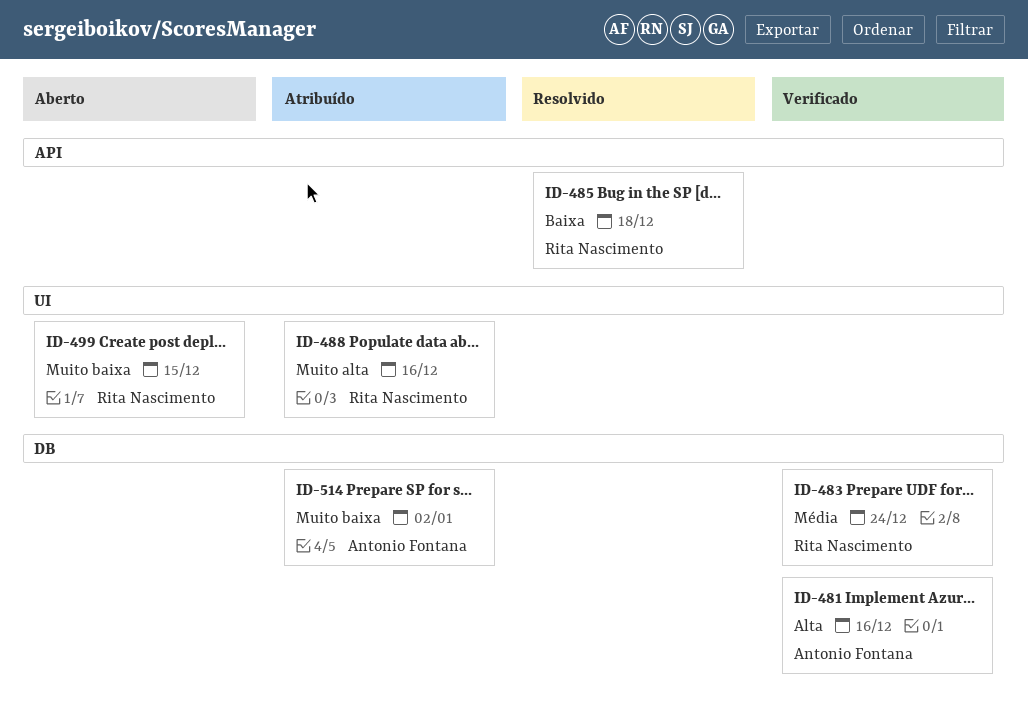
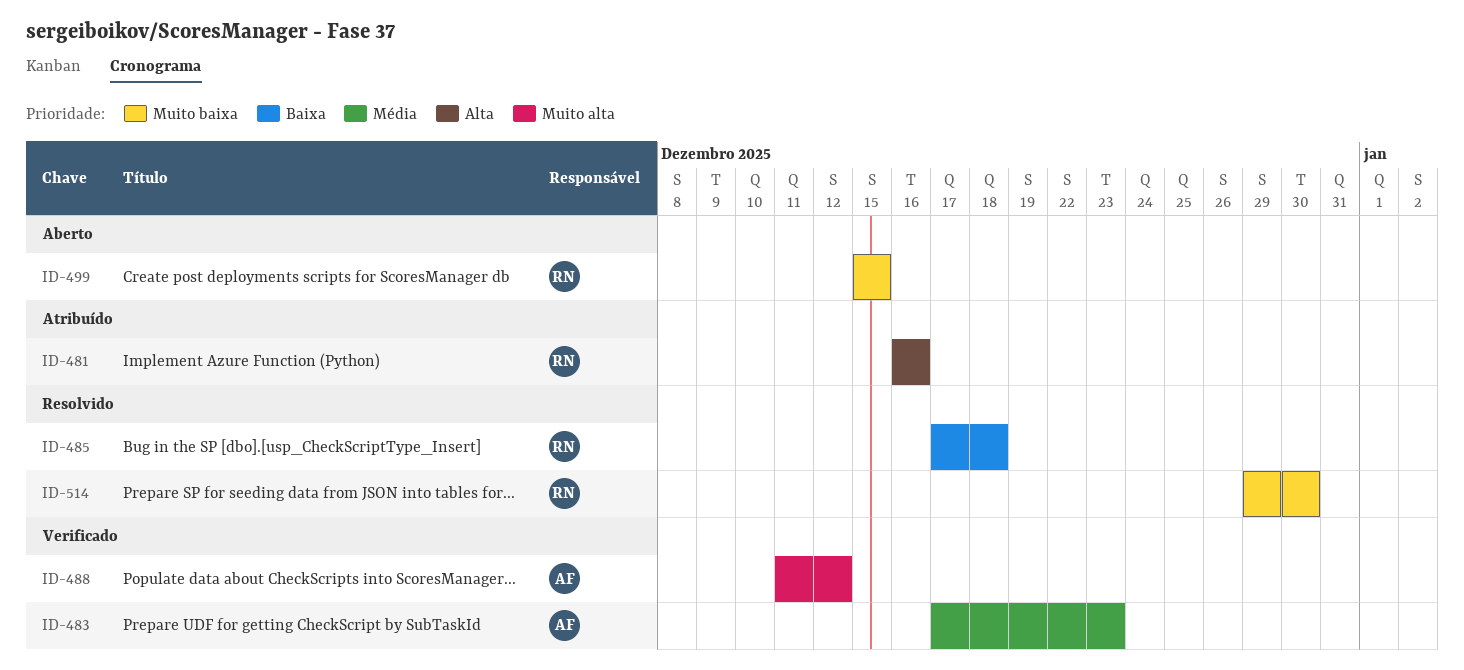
ID-481, status: Verificado -> Atribuído
ID-481, owner: Antonio Fontana -> Rita Nascimento
ID-483, owner: Rita Nascimento -> Antonio Fontana
ID-483, due: Dec 24 -> Dec 23
ID-488, status: Atribuído -> Verificado
ID-488, owner: Rita Nascimento -> Antonio Fontana
ID-488, due: Dec 16 -> Dec 12
ID-514, status: Atribuído -> Resolvido
ID-514, owner: Antonio Fontana -> Rita Nascimento
ID-514, due: Jan 2 -> Dec 30

